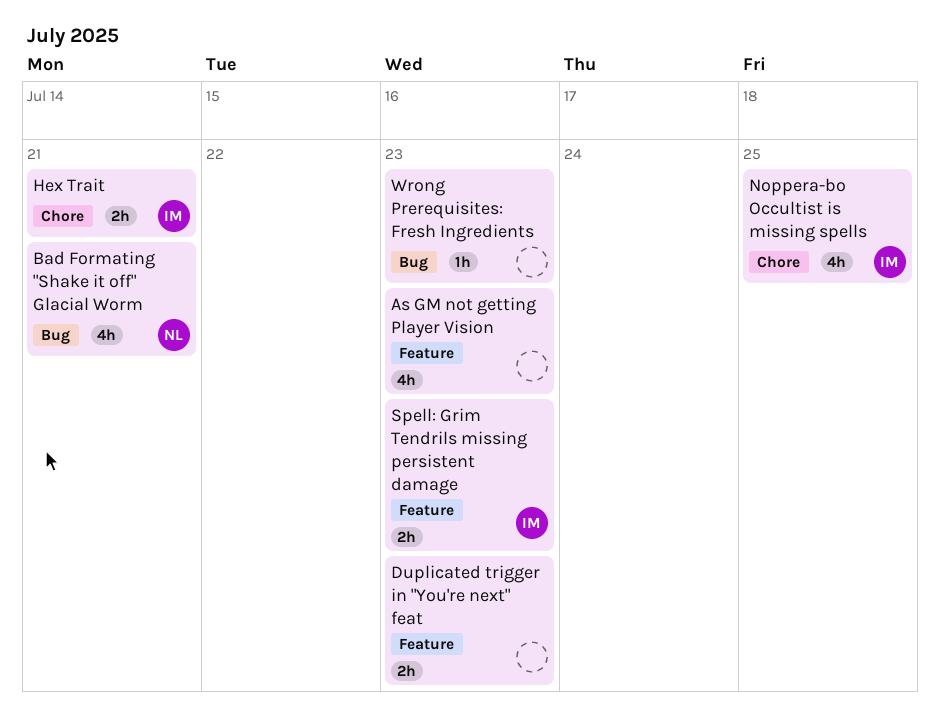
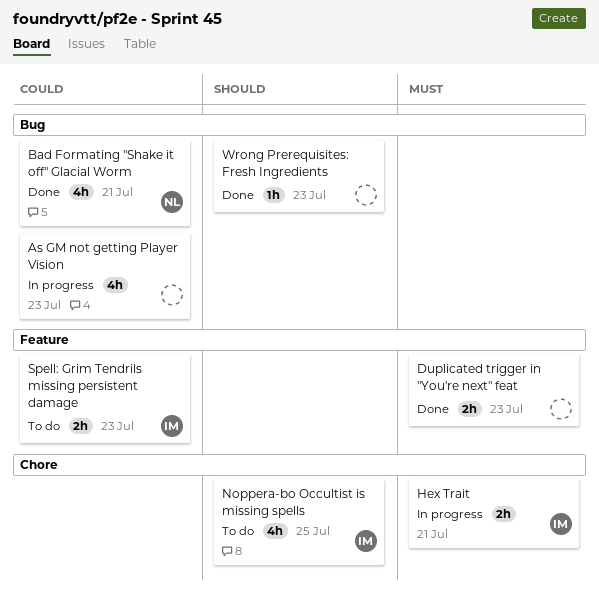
As GM not getting Player Vision, label: Feature -> Bug

